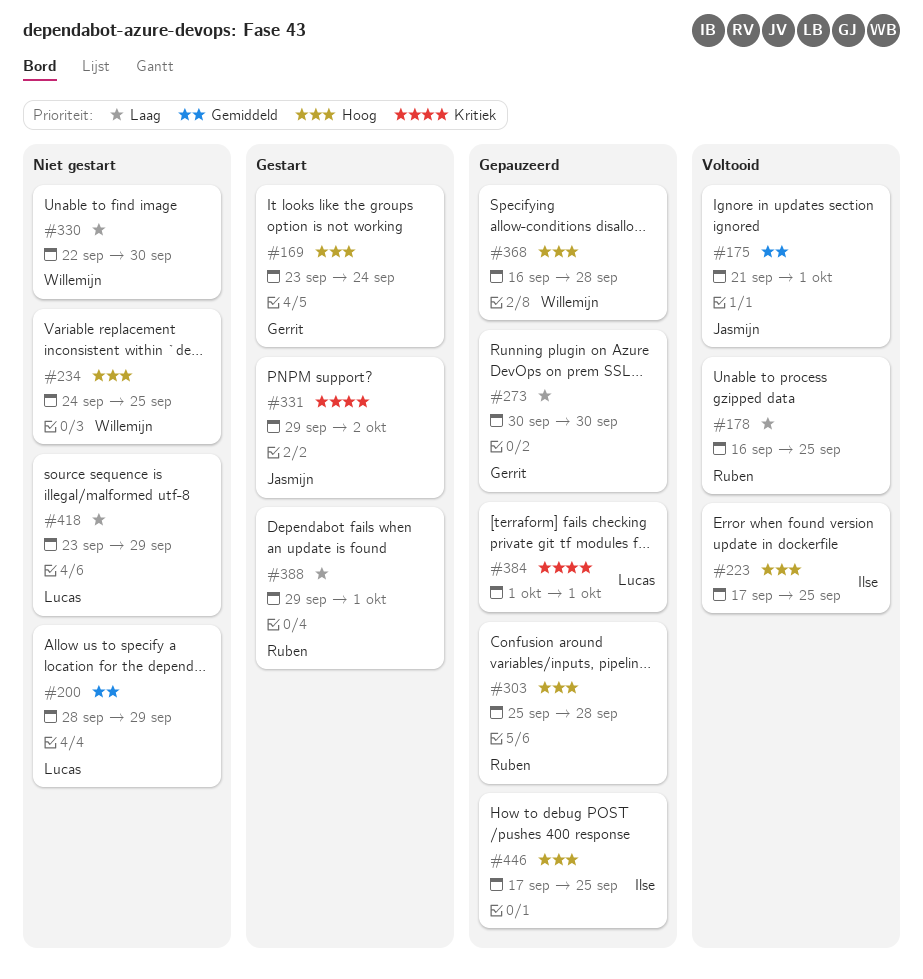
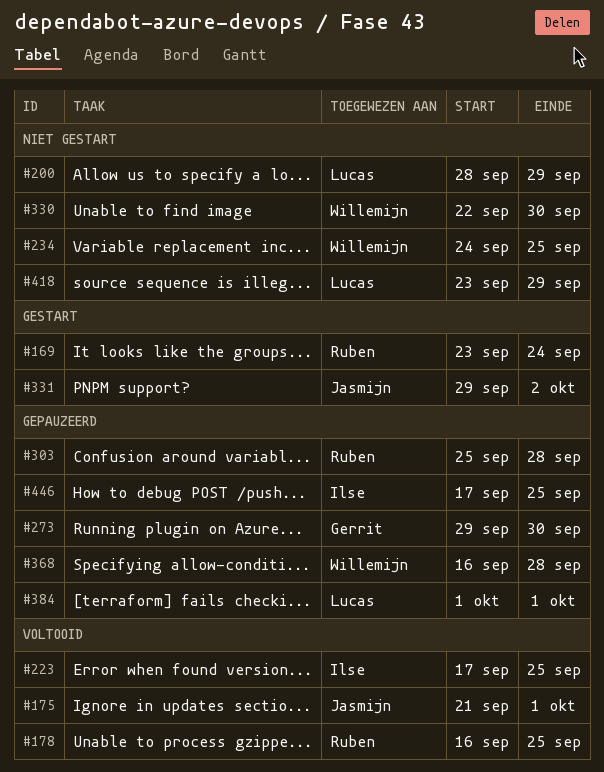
#169, owner: Gerrit -> Ruben
#273, start: Sep 30 -> Sep 29
#388: present -> none

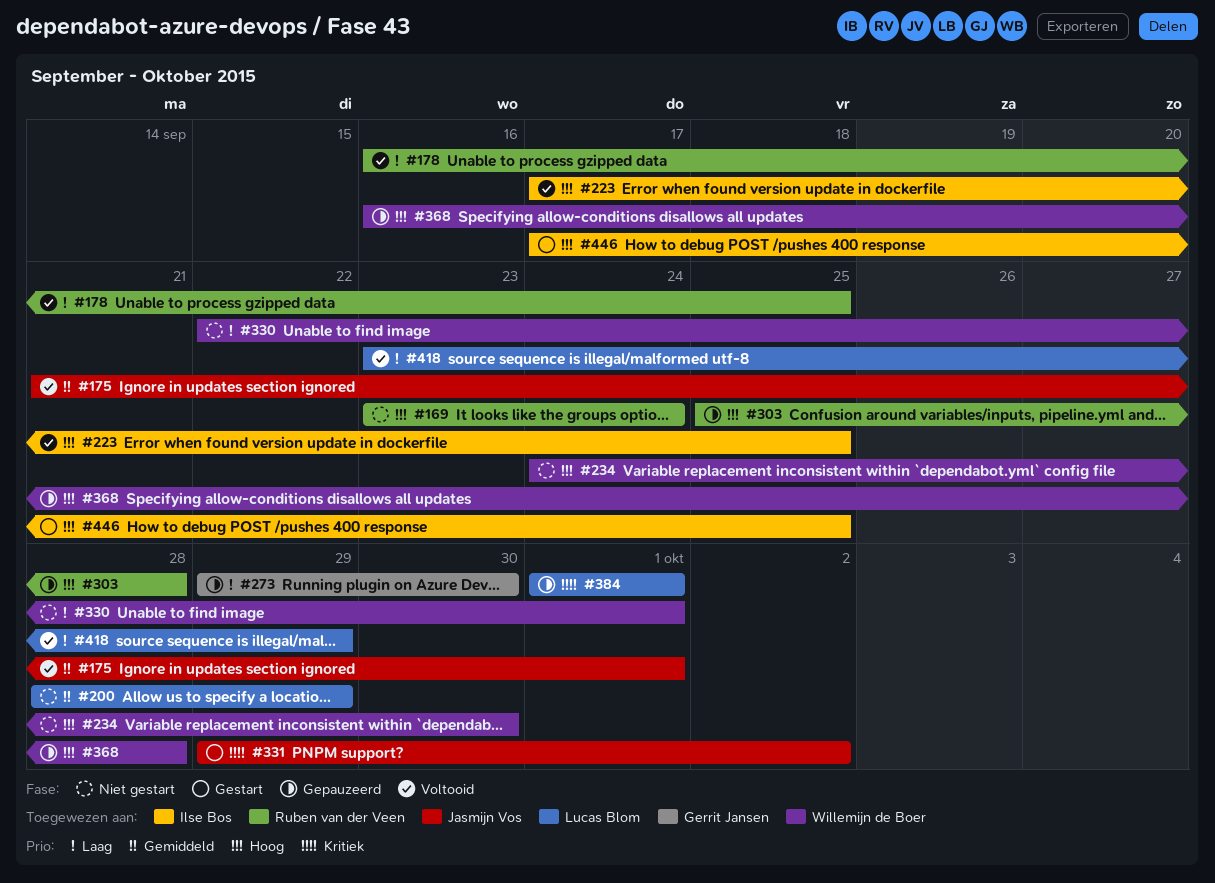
#169, status: Gestart -> Niet gestart
#234, due: Sep 25 -> Sep 30
#330, due: Sep 30 -> Oct 1
#418, status: Niet gestart -> Voltooid
#446, status: Gepauzeerd -> Gestart

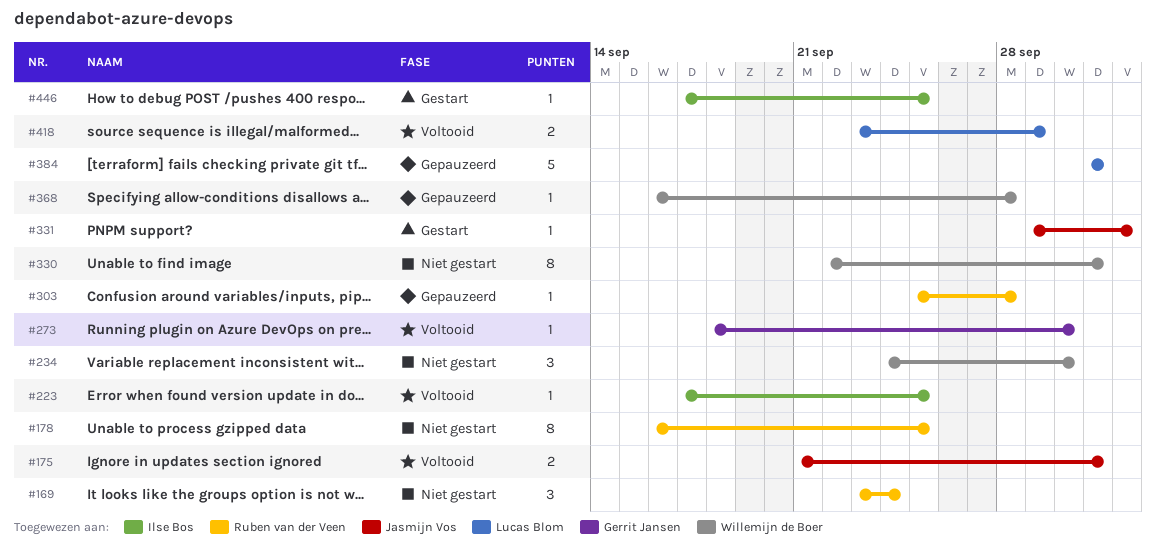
#178, status: Voltooid -> Niet gestart
#200: present -> none
#273, status: Gepauzeerd -> Voltooid
#273, start: Sep 29 -> Sep 18

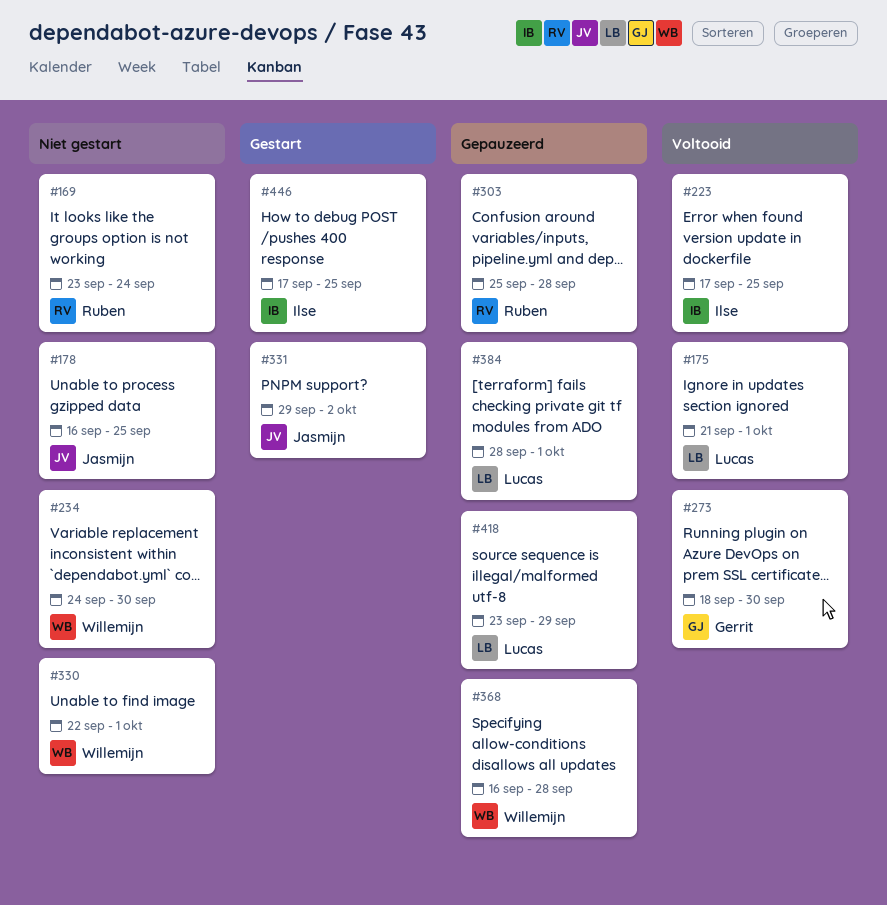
#175, owner: Jasmijn Vos -> Lucas Blom
#178, owner: Ruben van der Veen -> Jasmijn Vos
#384, start: Oct 1 -> Sep 28
#418, status: Voltooid -> Gepauzeerd

